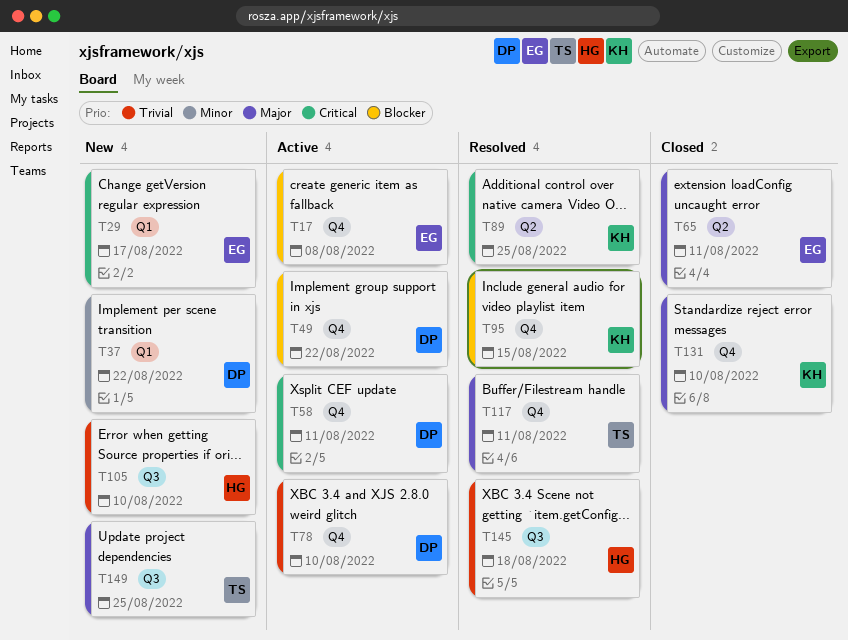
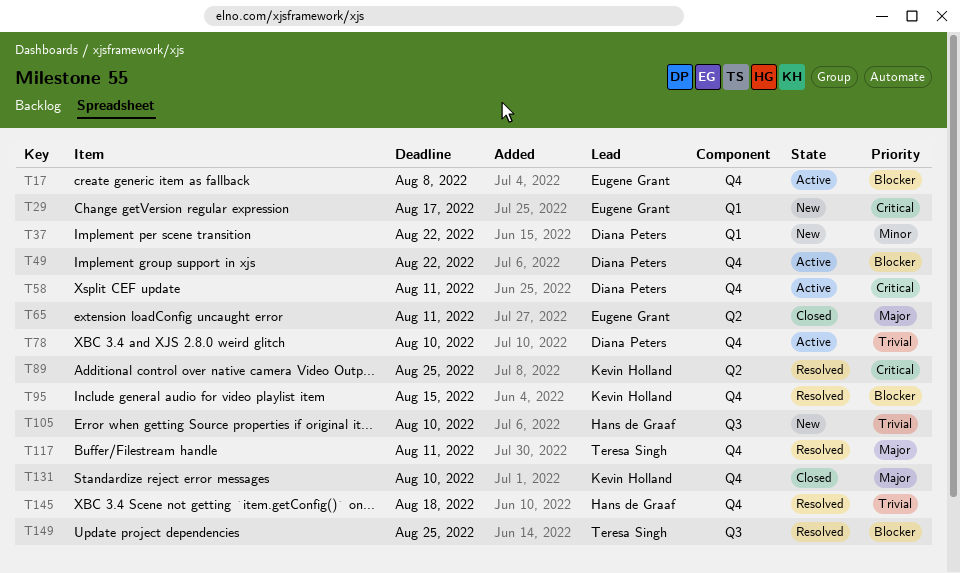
T145, label: Q3 -> Q4
T149, status: New -> Resolved
T149, priority: Major -> Blocker

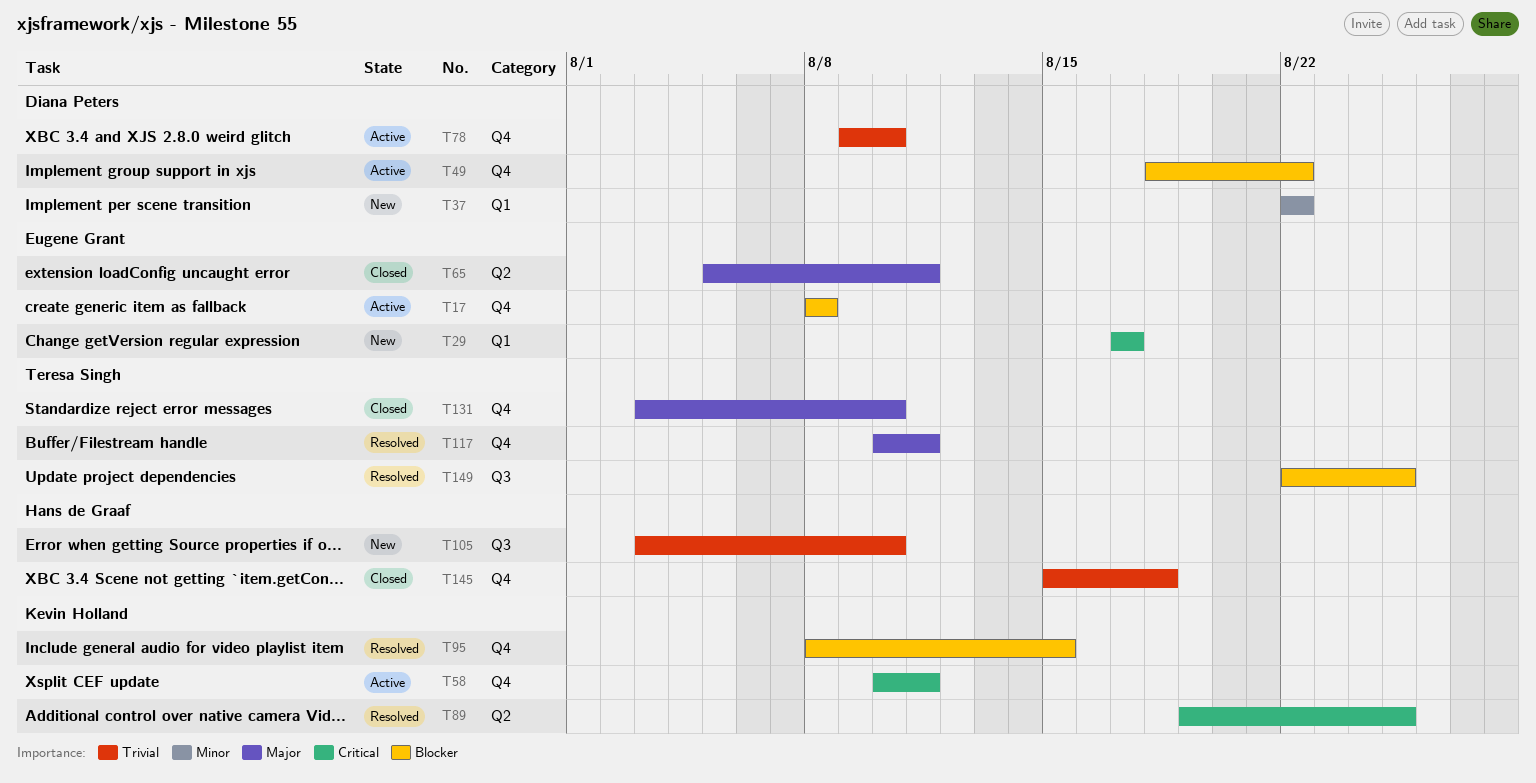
T58, owner: Diana Peters -> Kevin Holland
T131, owner: Kevin Holland -> Teresa Singh
T145, status: Resolved -> Closed

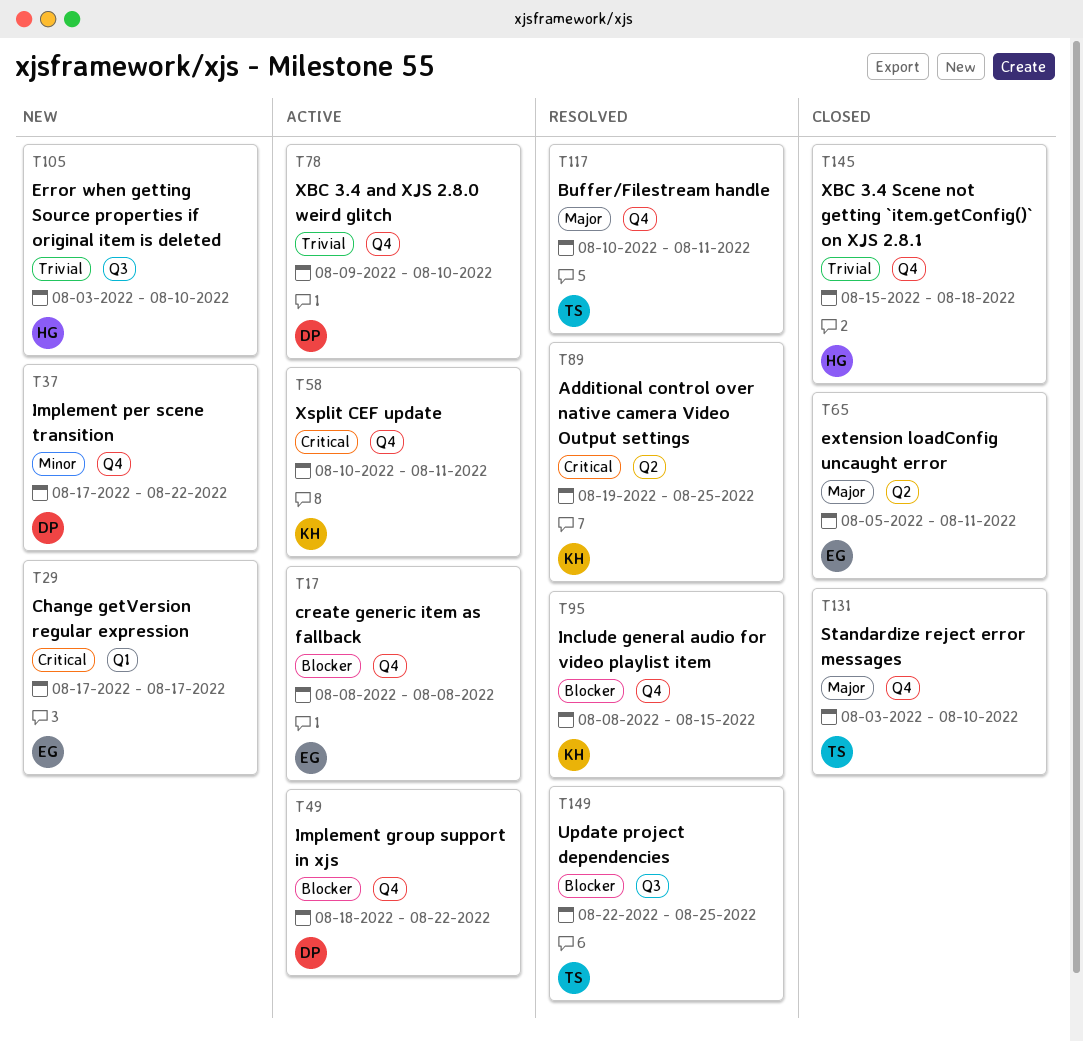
T37, label: Q1 -> Q4
T37, start: Aug 22 -> Aug 17

